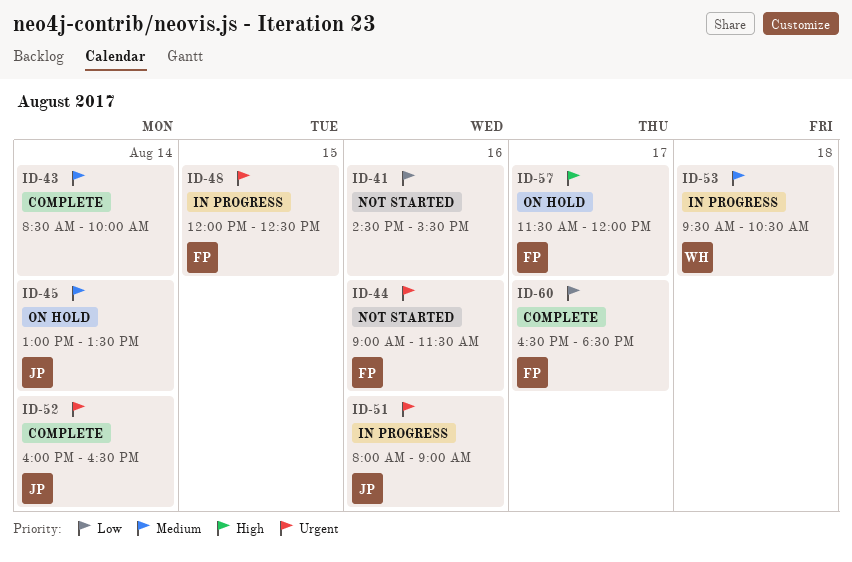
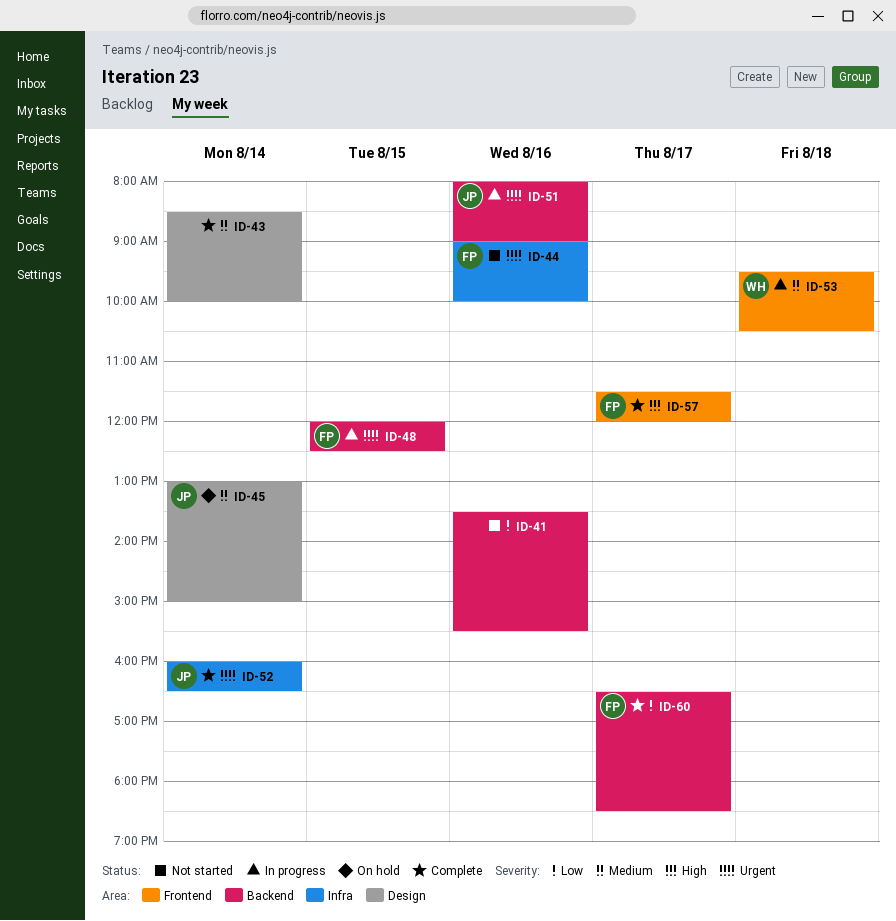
ID-41, begins: 14:30 -> 13:30
ID-44, ends: 11:30 -> 10:00
ID-45, ends: 13:30 -> 15:00
ID-57, status: On hold -> Complete

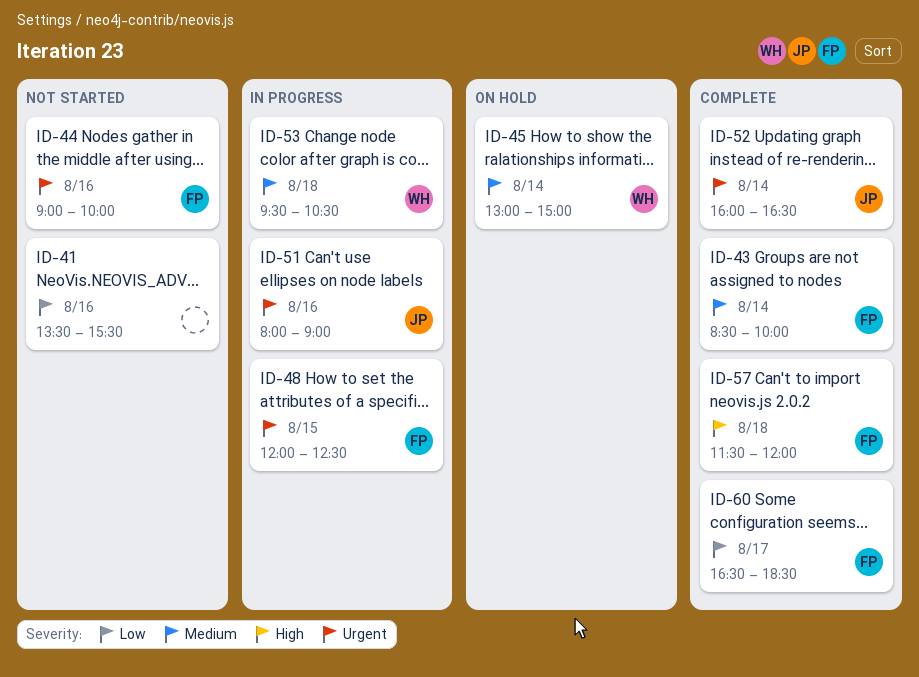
ID-43, owner: none -> FP
ID-45, owner: JP -> WH
ID-57, day: Aug 17 -> Aug 18

